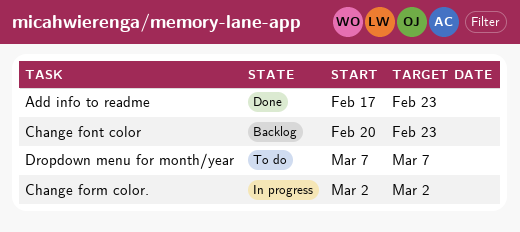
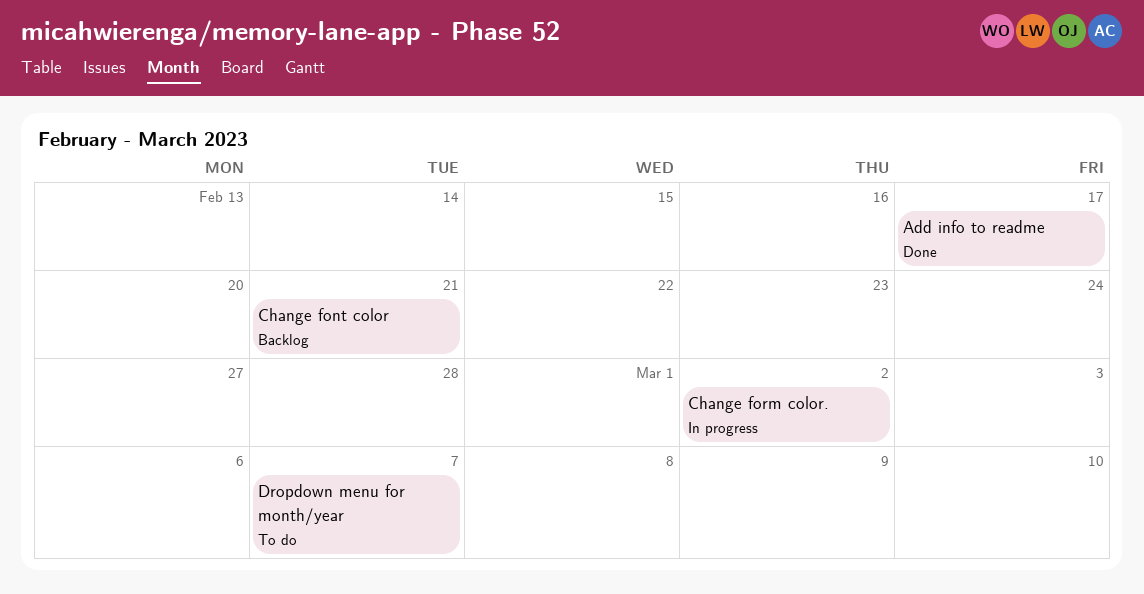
Add info to readme, due: Feb 23 -> Feb 17
Change font color, due: Feb 23 -> Feb 21

